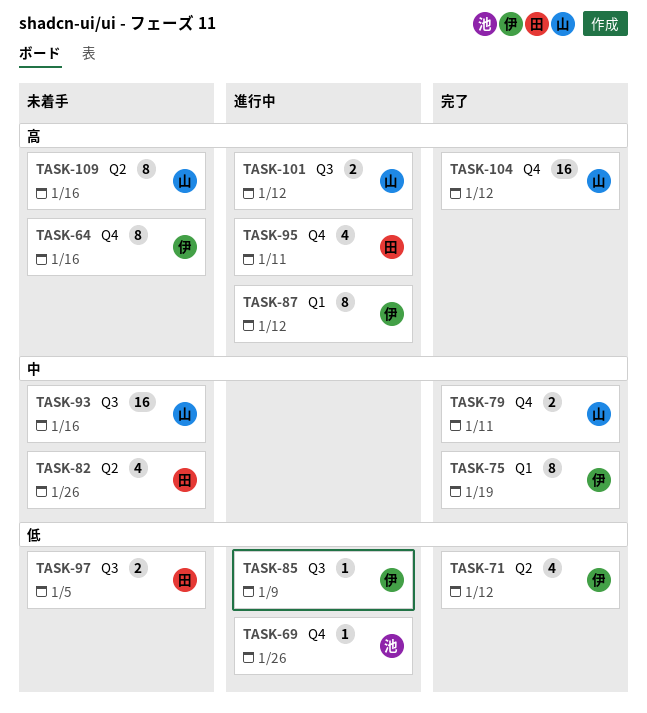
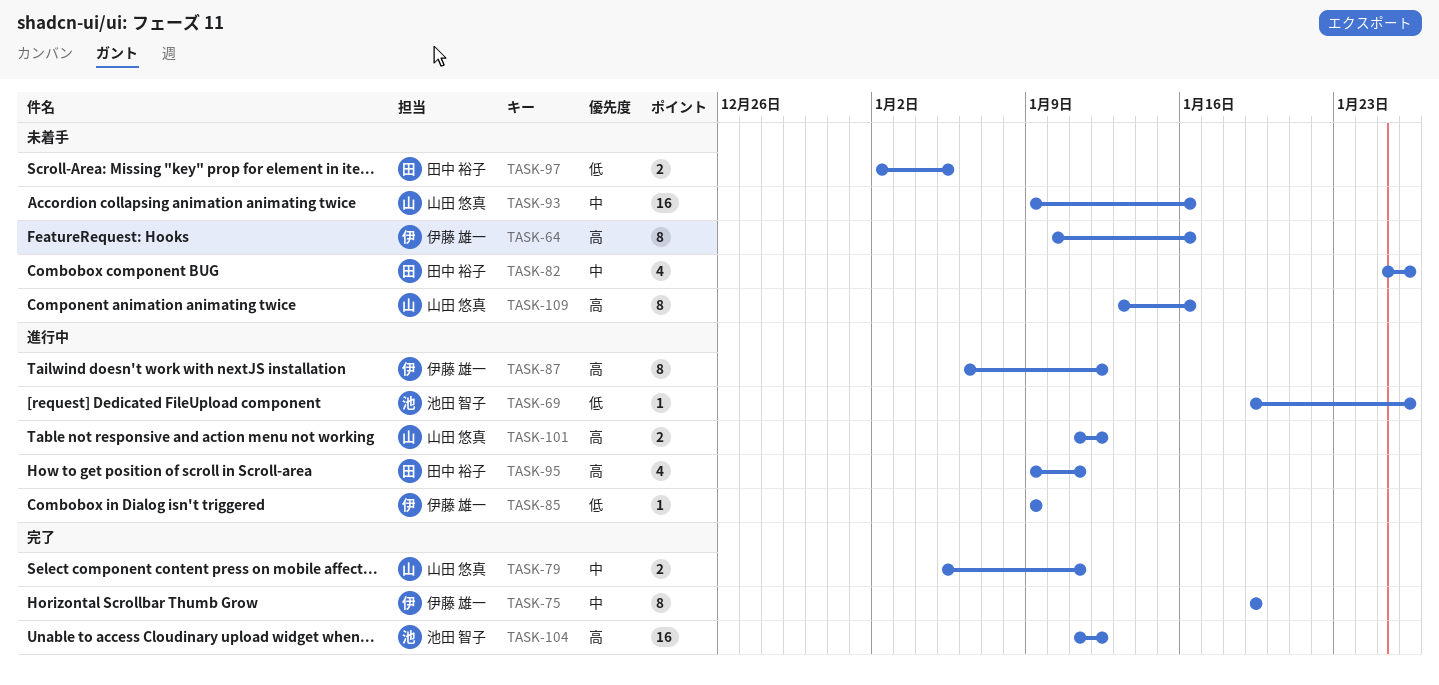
TASK-71: present -> none
TASK-104, owner: 山田 悠真 -> 池田 智子

